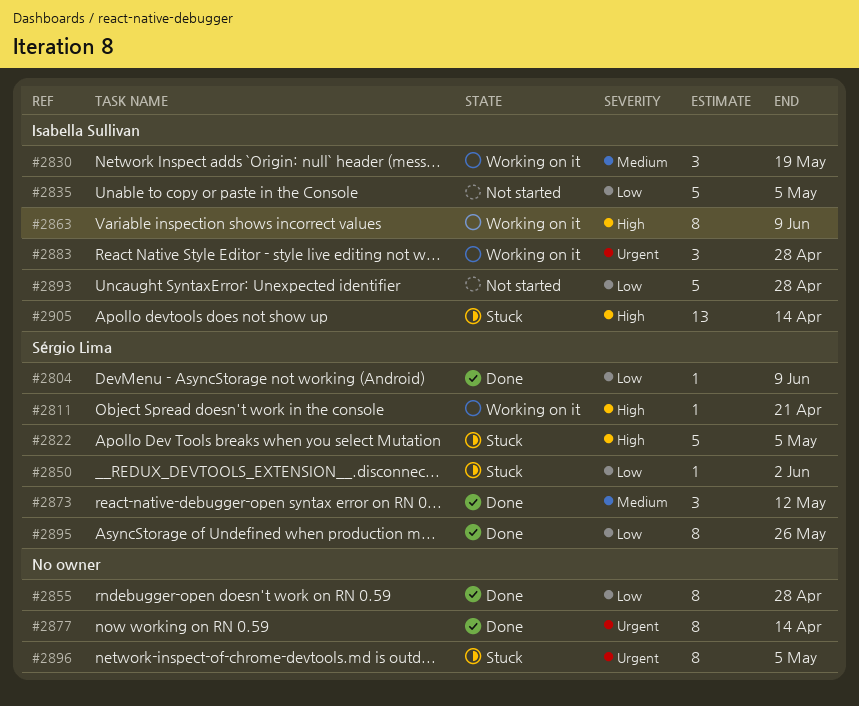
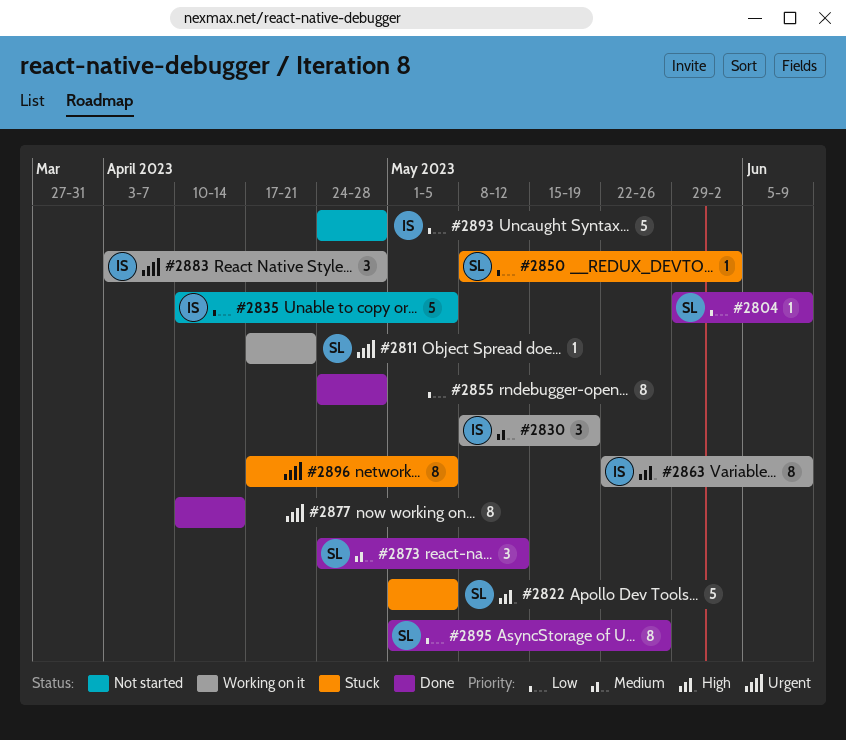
#2811, priority: High -> Urgent
#2905: present -> none

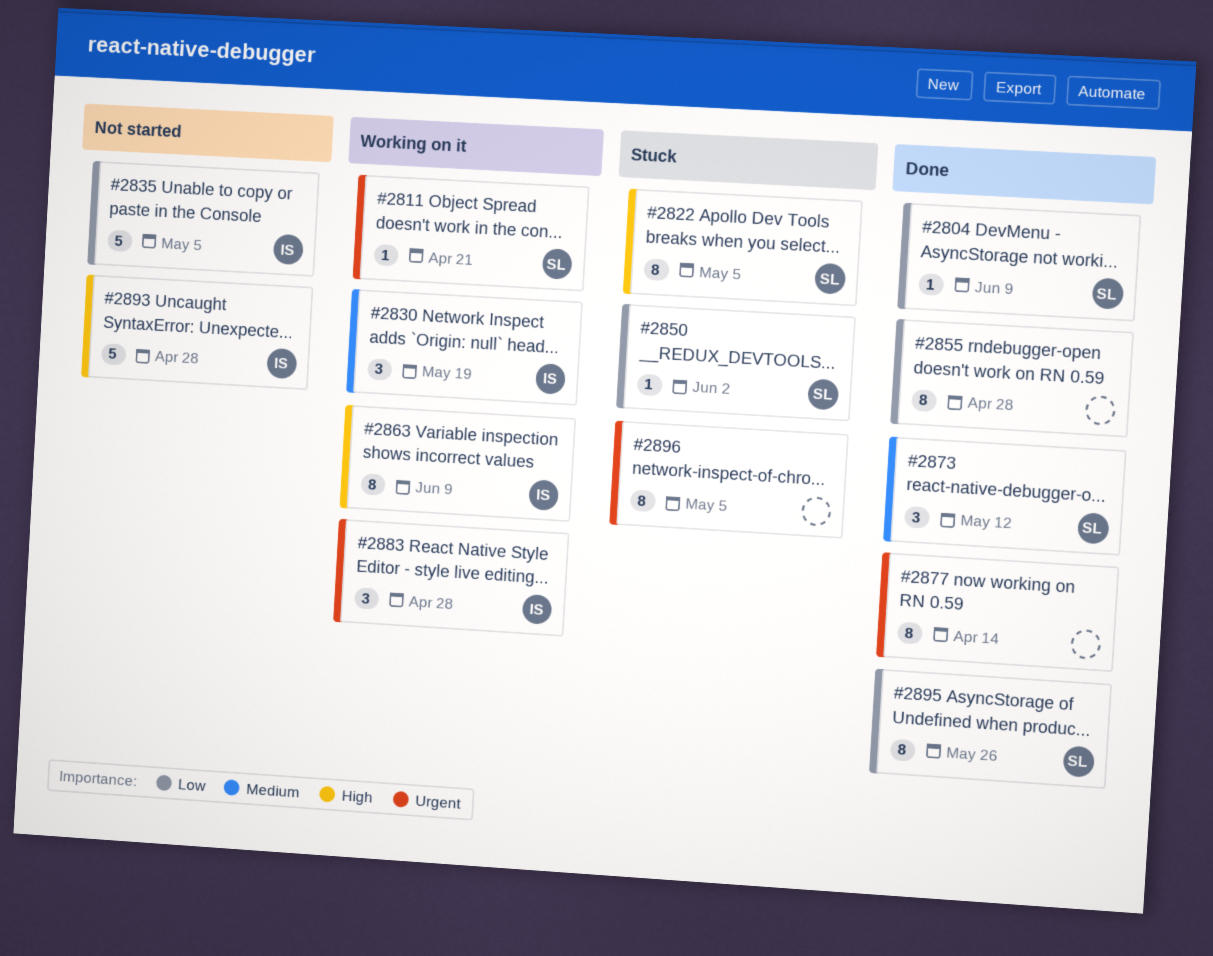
#2822, estimate: 5 -> 8
#2893, priority: Low -> High

